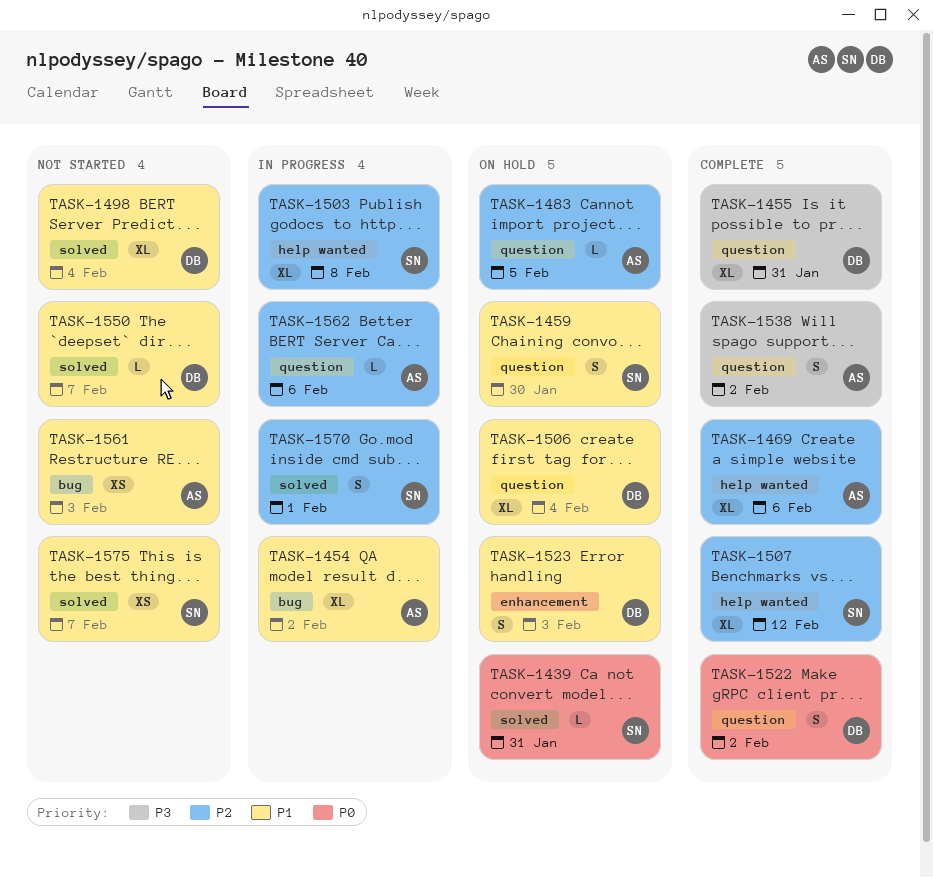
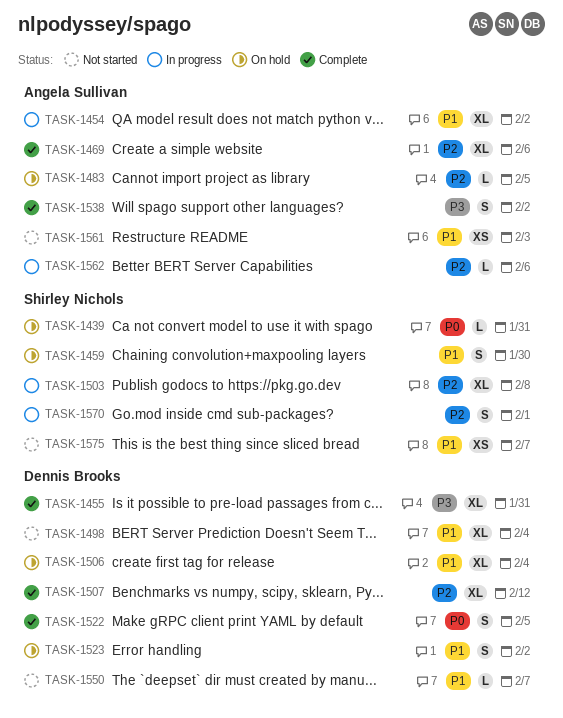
TASK-1507, owner: Shirley Nichols -> Dennis Brooks
TASK-1522, due: Feb 2 -> Feb 5
TASK-1523, due: Feb 3 -> Feb 2

